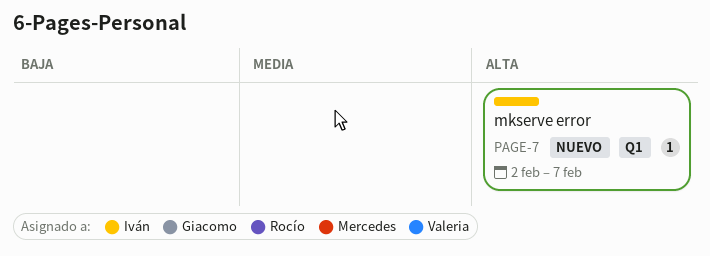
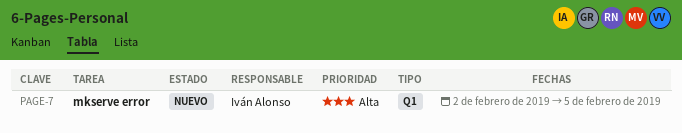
PAGE-7, due: Feb 7 -> Feb 5

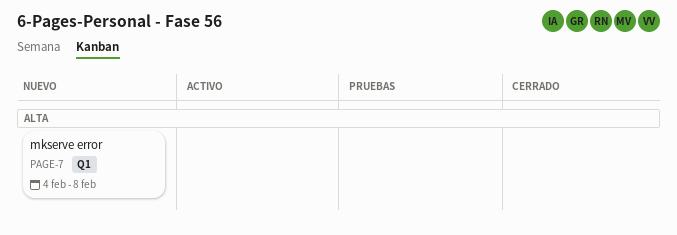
PAGE-7, start: Feb 2 -> Feb 4
PAGE-7, due: Feb 5 -> Feb 8

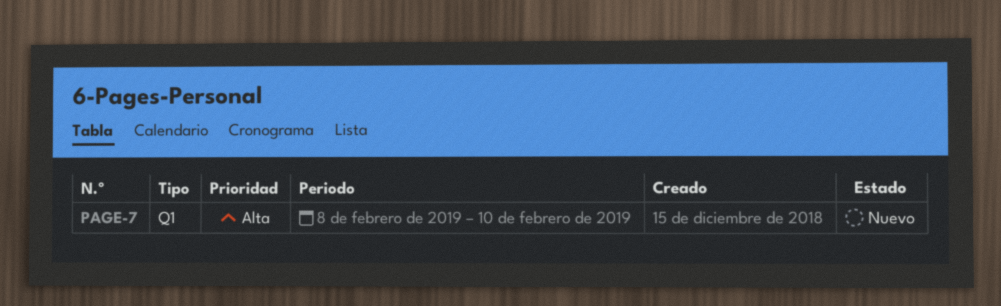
PAGE-7, start: Feb 4 -> Feb 8
PAGE-7, due: Feb 8 -> Feb 10

